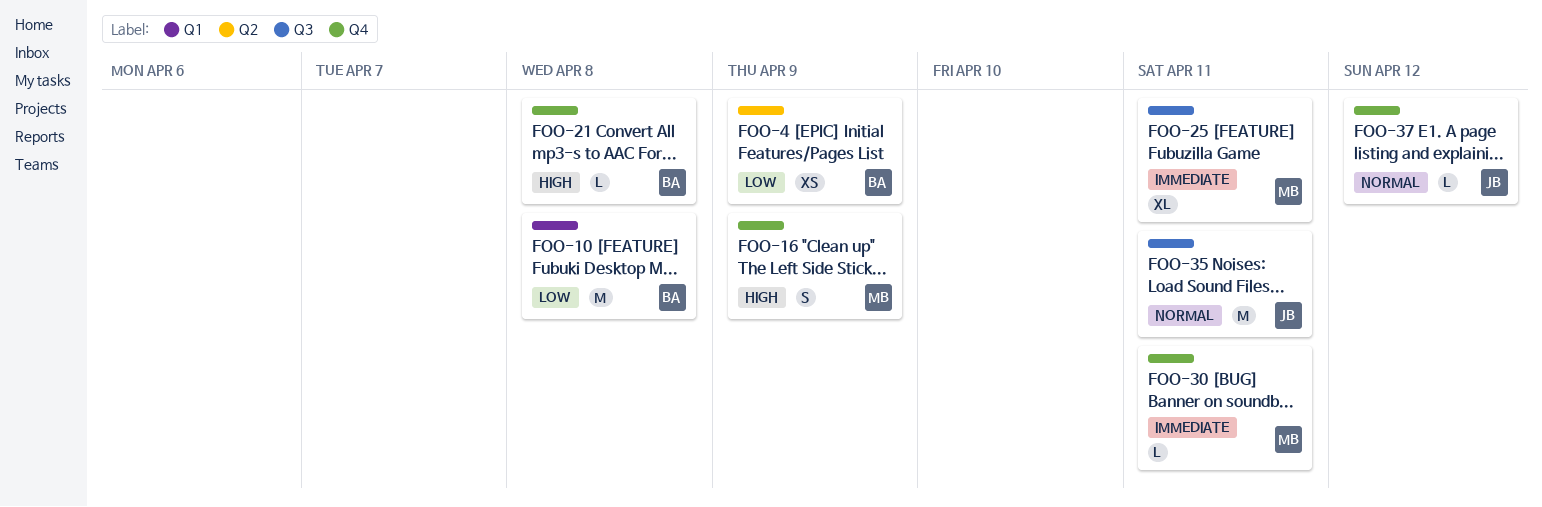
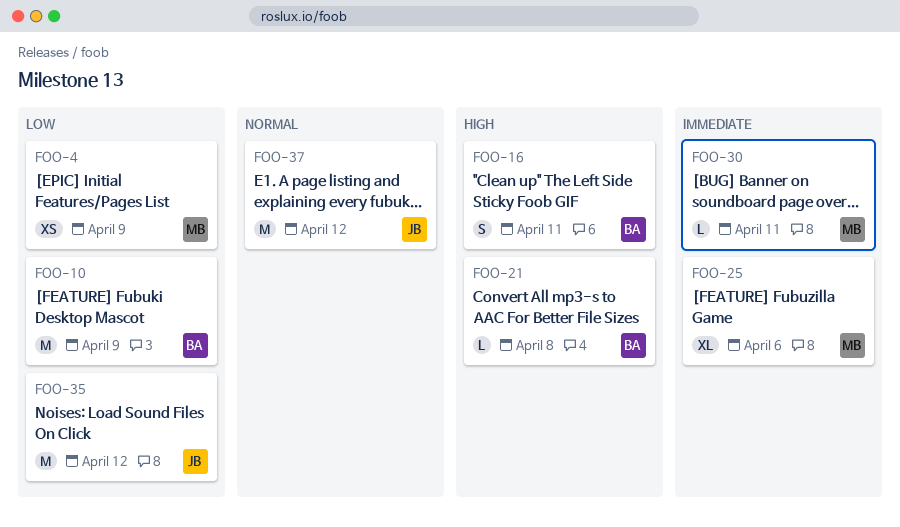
FOO-4, owner: BA -> MB
FOO-10, due: Apr 8 -> Apr 9
FOO-16, owner: MB -> BA
FOO-16, due: Apr 9 -> Apr 11
FOO-25, due: Apr 11 -> Apr 6
FOO-35, priority: Normal -> Low
FOO-35, due: Apr 11 -> Apr 12
FOO-37, estimate: L -> M

